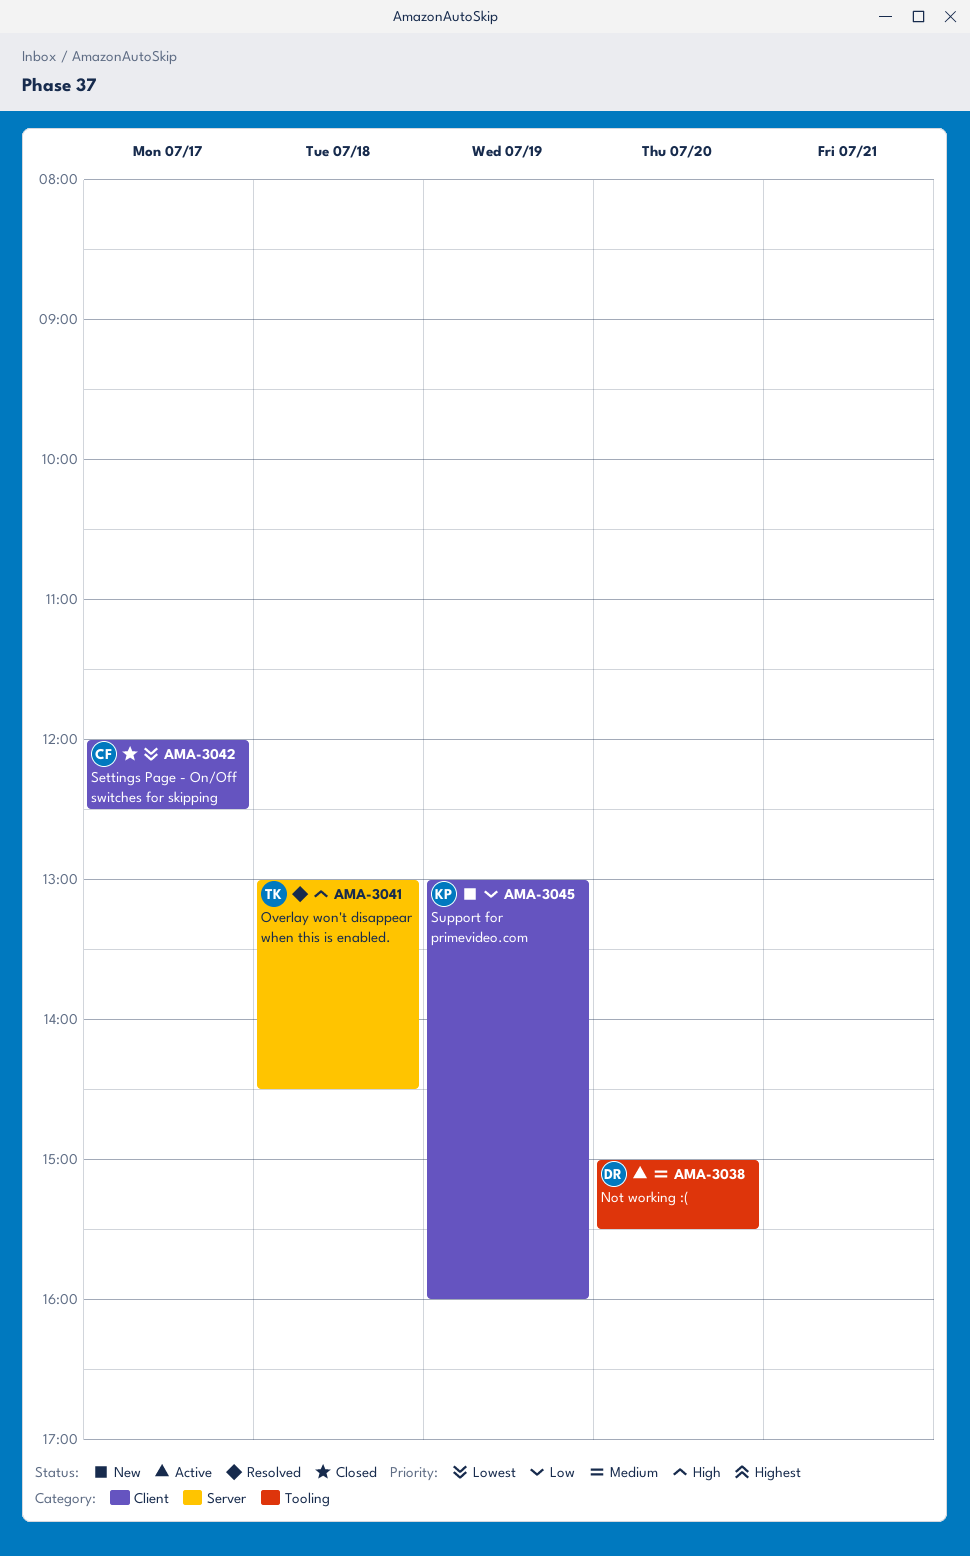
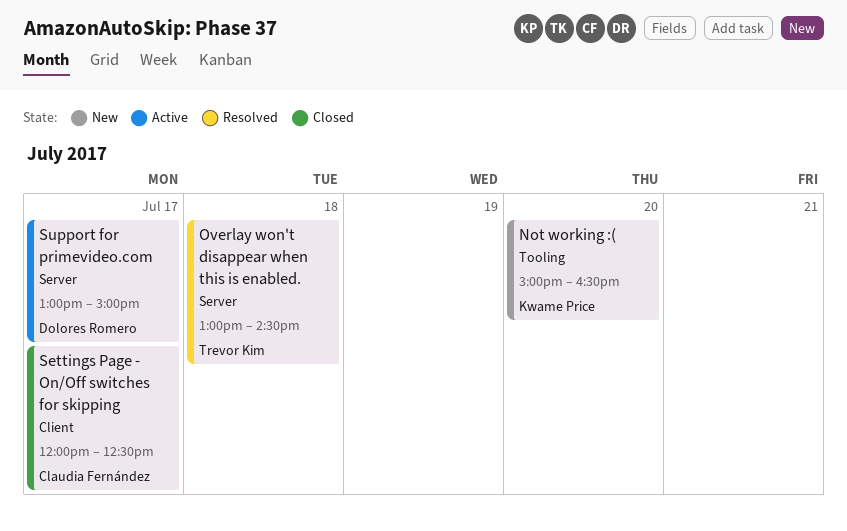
Not working :(, status: Active -> New
Not working :(, owner: Dolores Romero -> Kwame Price
Not working :(, ends: 15:30 -> 16:30
Support for primevideo.com, status: New -> Active
Support for primevideo.com, owner: Kwame Price -> Dolores Romero
Support for primevideo.com, label: Client -> Server
Support for primevideo.com, day: Jul 19 -> Jul 17
Support for primevideo.com, ends: 16:00 -> 15:00

